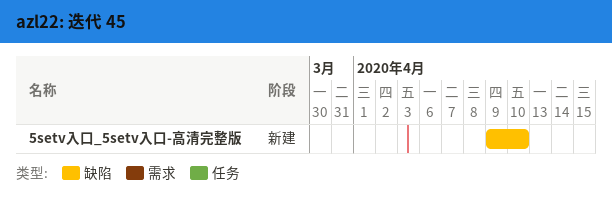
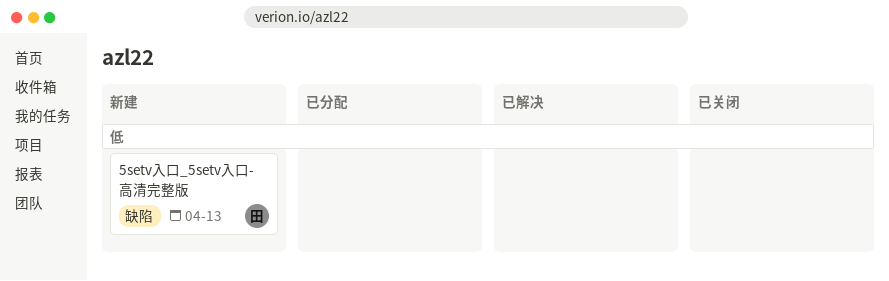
5setv入口_5setv入口-高清完整版, due: Apr 10 -> Apr 13

